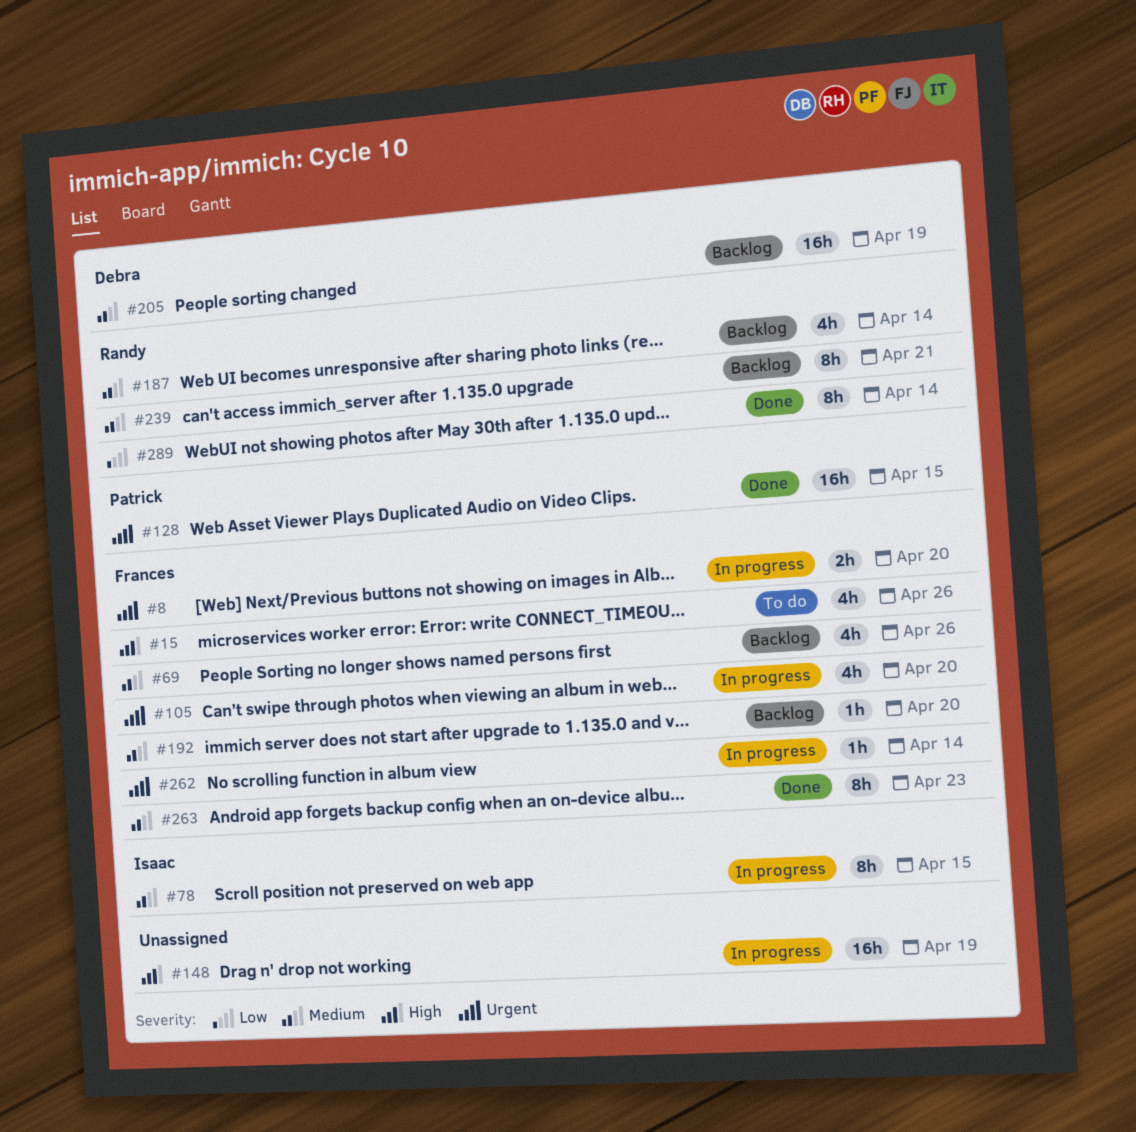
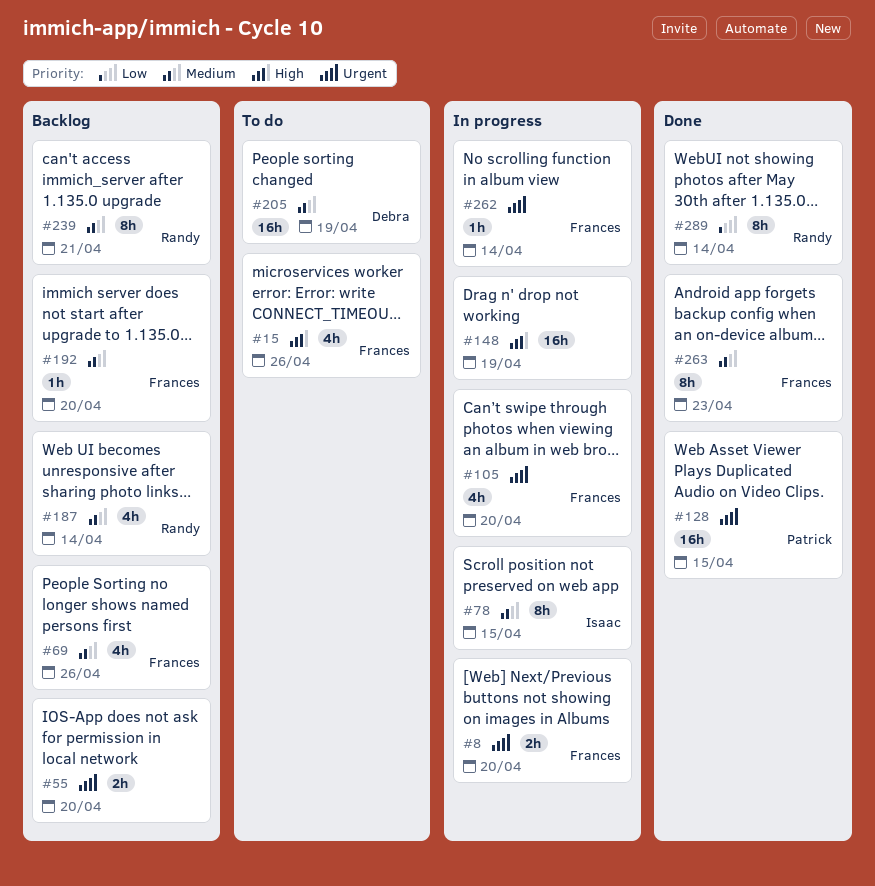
#55: none -> present
#205, status: Backlog -> To do

